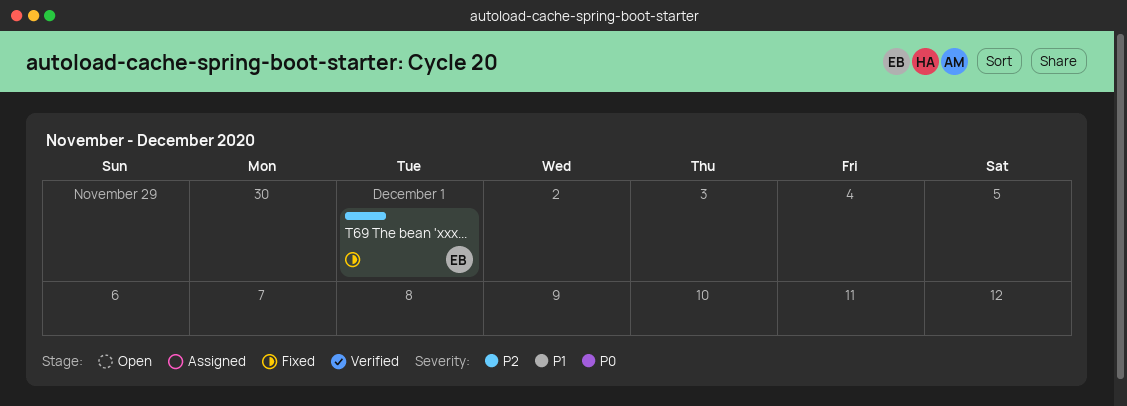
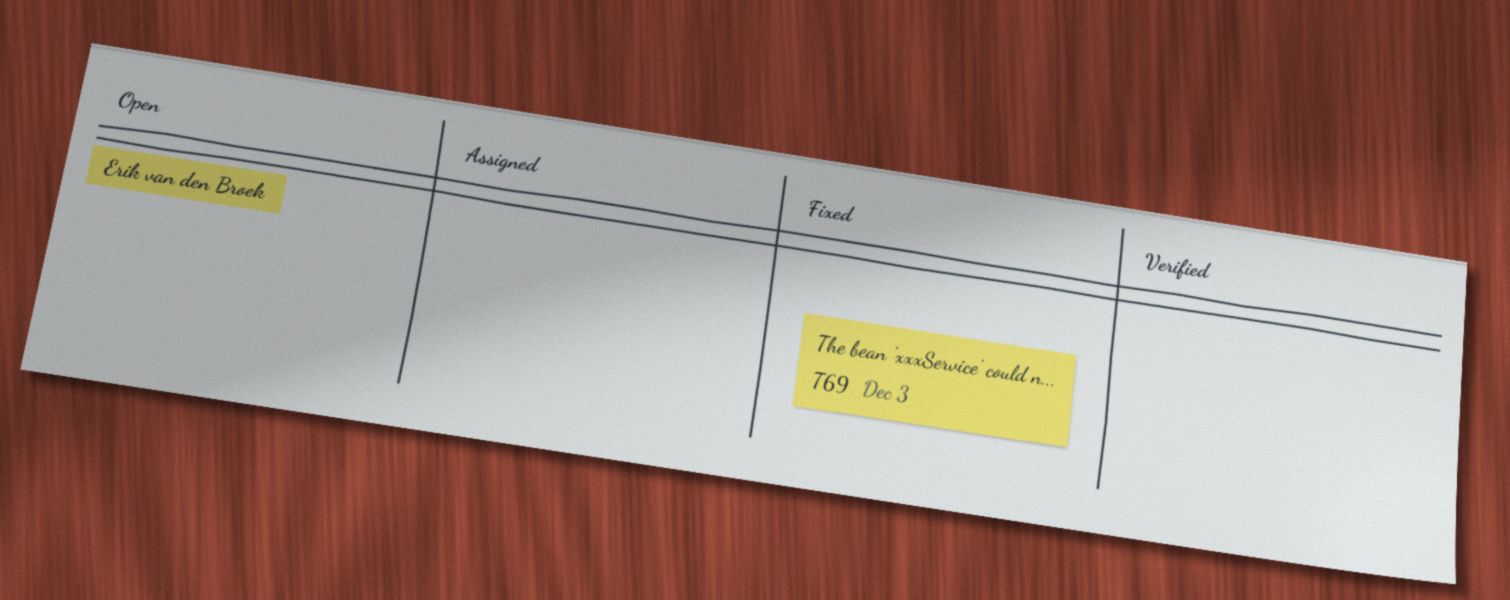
T69, due: Dec 1 -> Dec 3

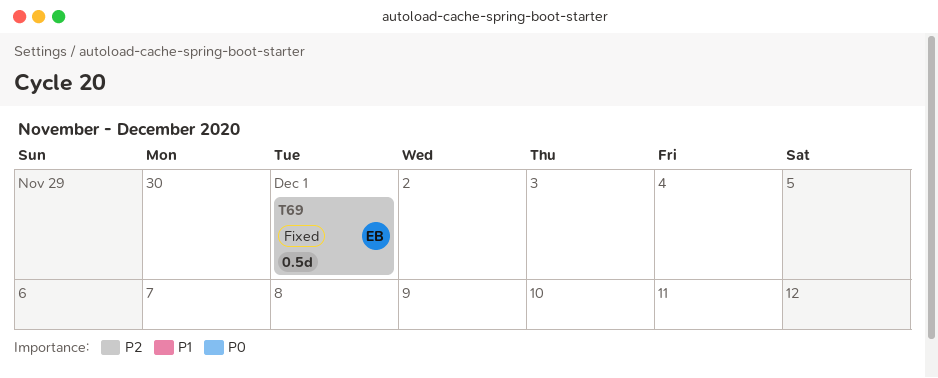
T69, due: Dec 3 -> Dec 1

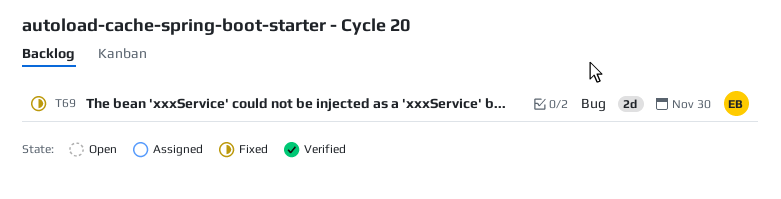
T69, estimate: 0.5d -> 2d
T69, due: Dec 1 -> Nov 30

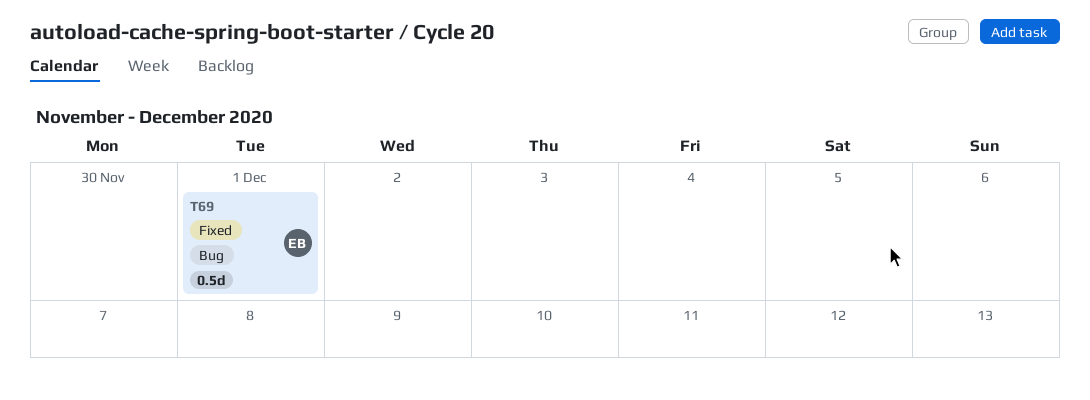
T69, estimate: 2d -> 0.5d
T69, due: Nov 30 -> Dec 1

